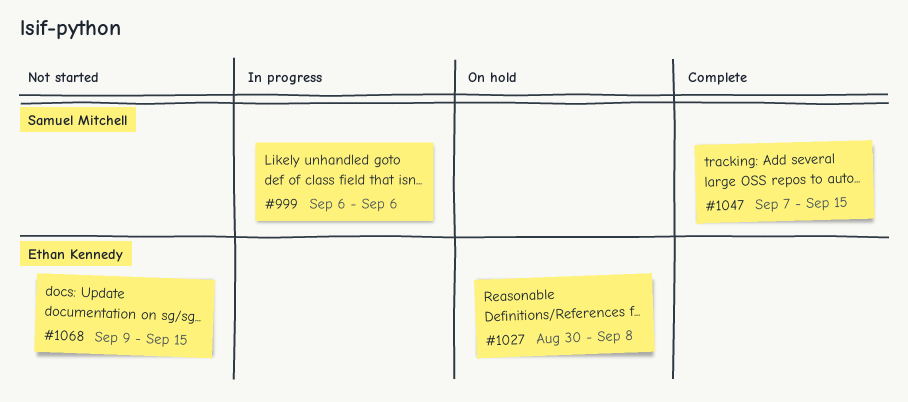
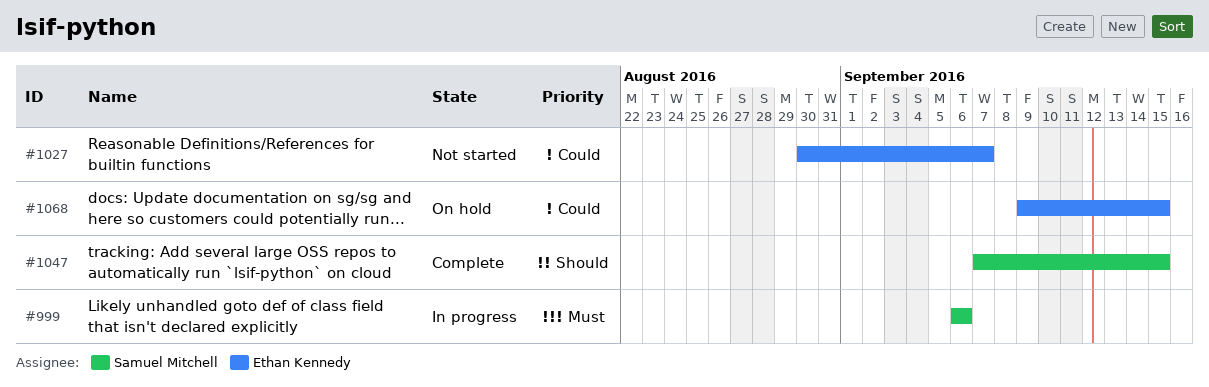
#1027, status: On hold -> Not started
#1027, due: Sep 8 -> Sep 7
#1068, status: Not started -> On hold

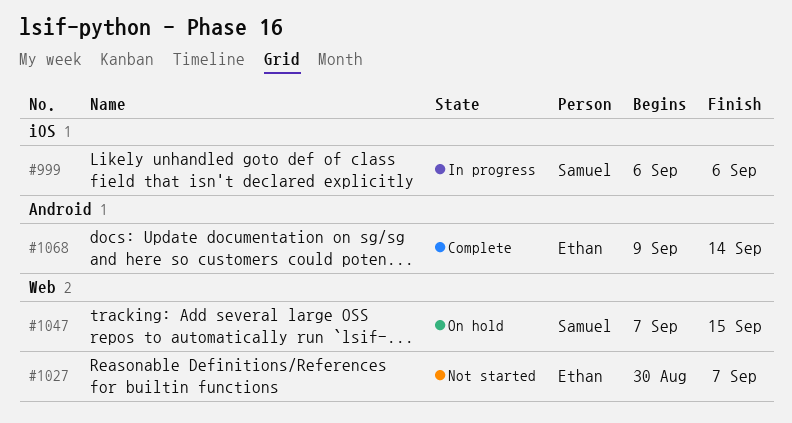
#1047, status: Complete -> On hold
#1068, status: On hold -> Complete
#1068, due: Sep 15 -> Sep 14

